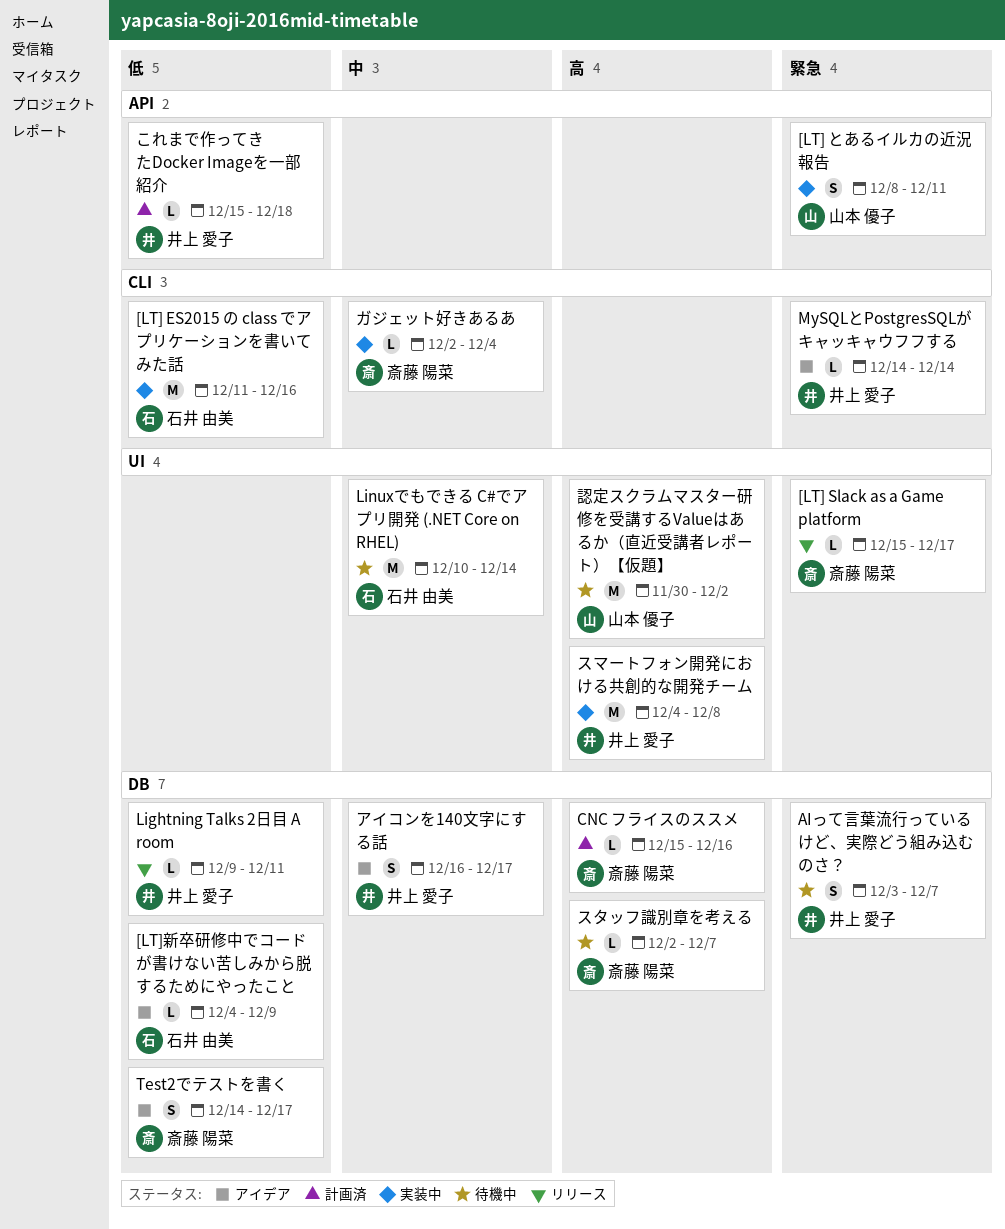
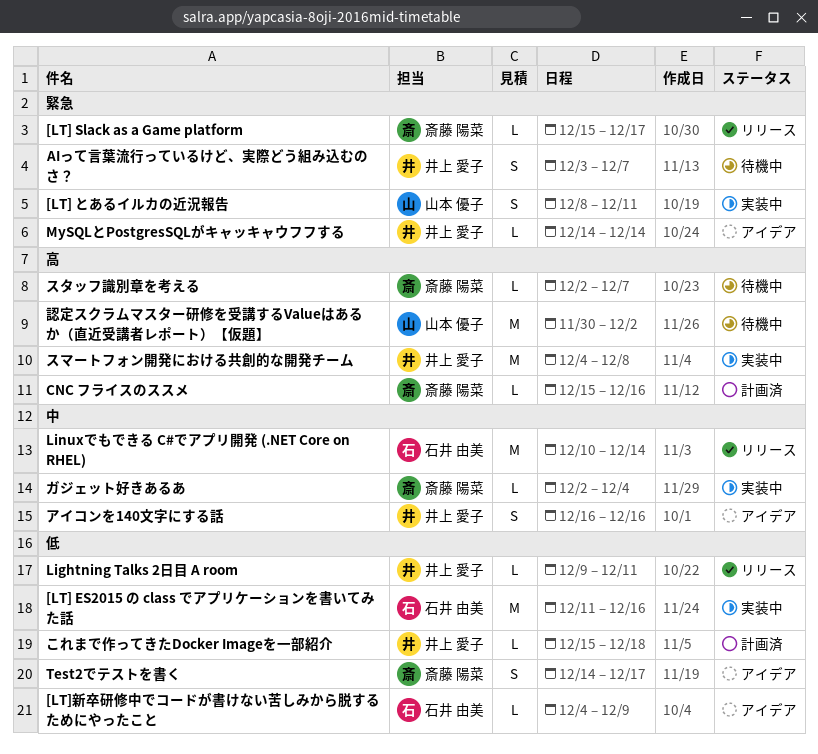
Linuxでもできる C#でアプリ開発 (.NET Core on RHEL), status: 待機中 -> リリース
アイコンを140文字にする話, due: Dec 17 -> Dec 16

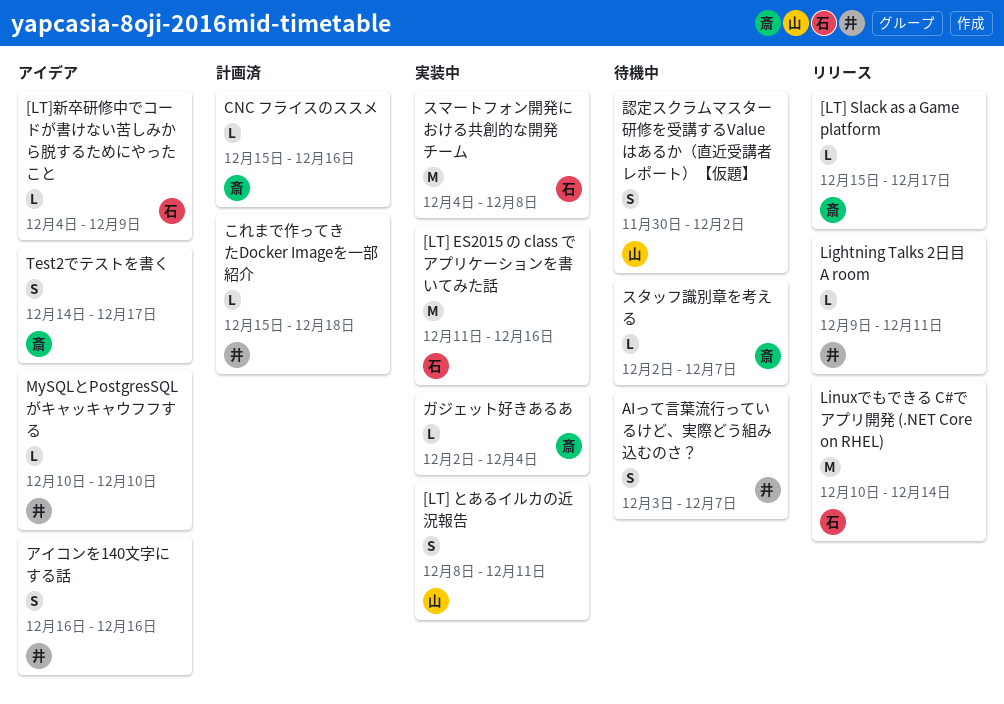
MySQLとPostgresSQLがキャッキャウフフする, start: Dec 14 -> Dec 10
MySQLとPostgresSQLがキャッキャウフフする, due: Dec 14 -> Dec 10
スマートフォン開発における共創的な開発チーム, owner: 井上 愛子 -> 石井 由美
認定スクラムマスター研修を受講するValueはあるか（直近受講者レポート）【仮題】, estimate: M -> S

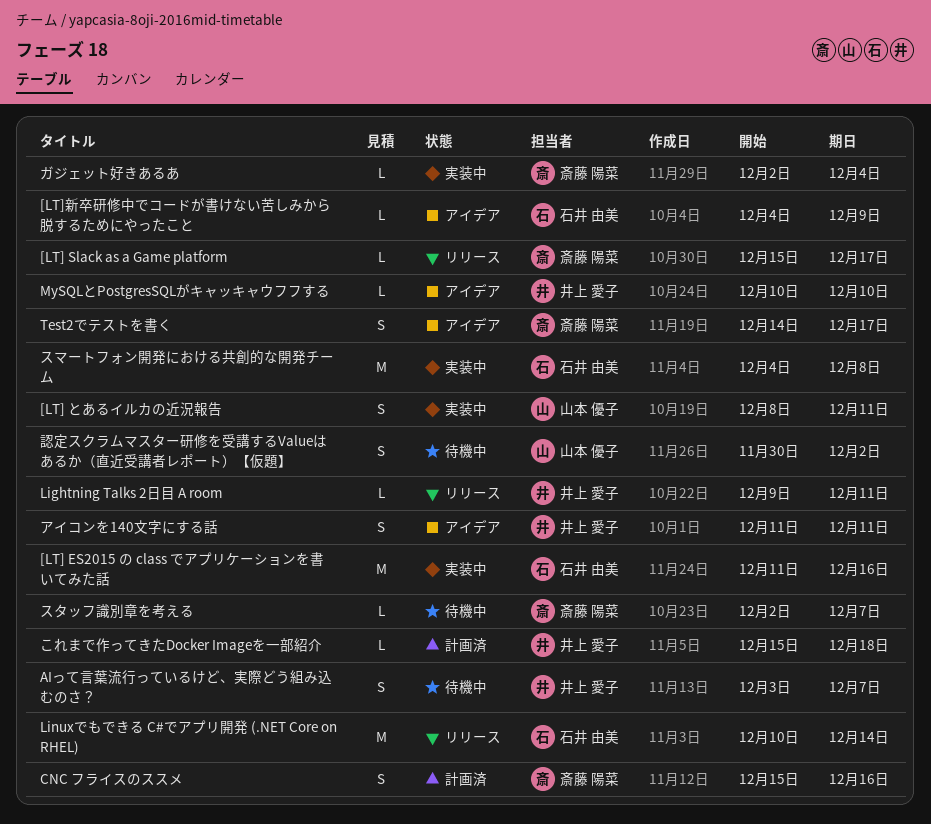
CNC フライスのススメ, estimate: L -> S
アイコンを140文字にする話, start: Dec 16 -> Dec 11
アイコンを140文字にする話, due: Dec 16 -> Dec 11

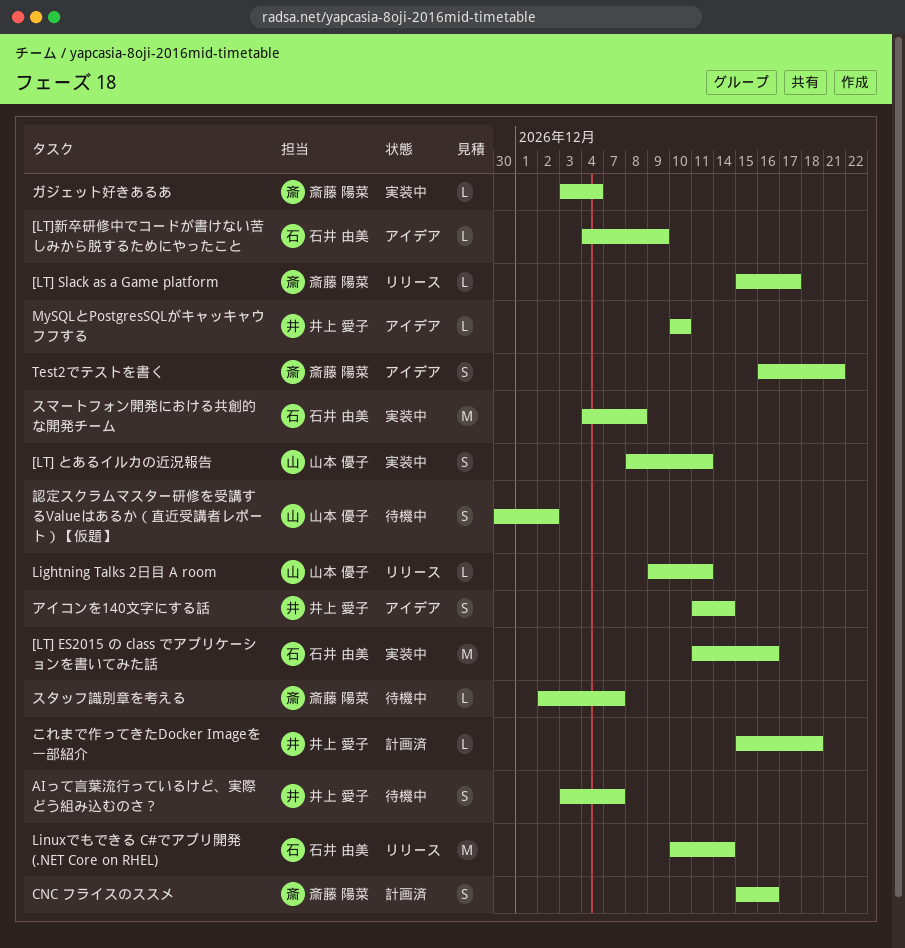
Lightning Talks 2日目 A room, owner: 井上 愛子 -> 山本 優子
Test2でテストを書く, start: Dec 14 -> Dec 16
Test2でテストを書く, due: Dec 17 -> Dec 21
アイコンを140文字にする話, due: Dec 11 -> Dec 14
ガジェット好きあるあ, start: Dec 2 -> Dec 3

